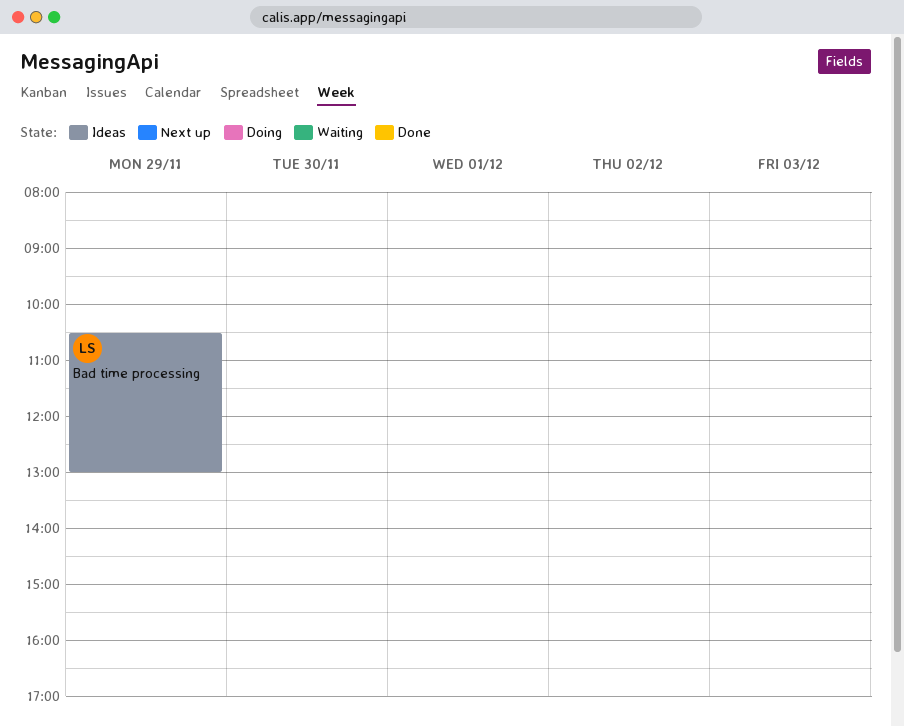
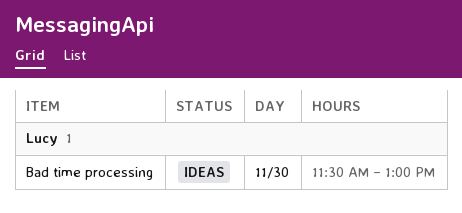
Bad time processing, day: Nov 29 -> Nov 30
Bad time processing, begins: 10:30 -> 11:30

